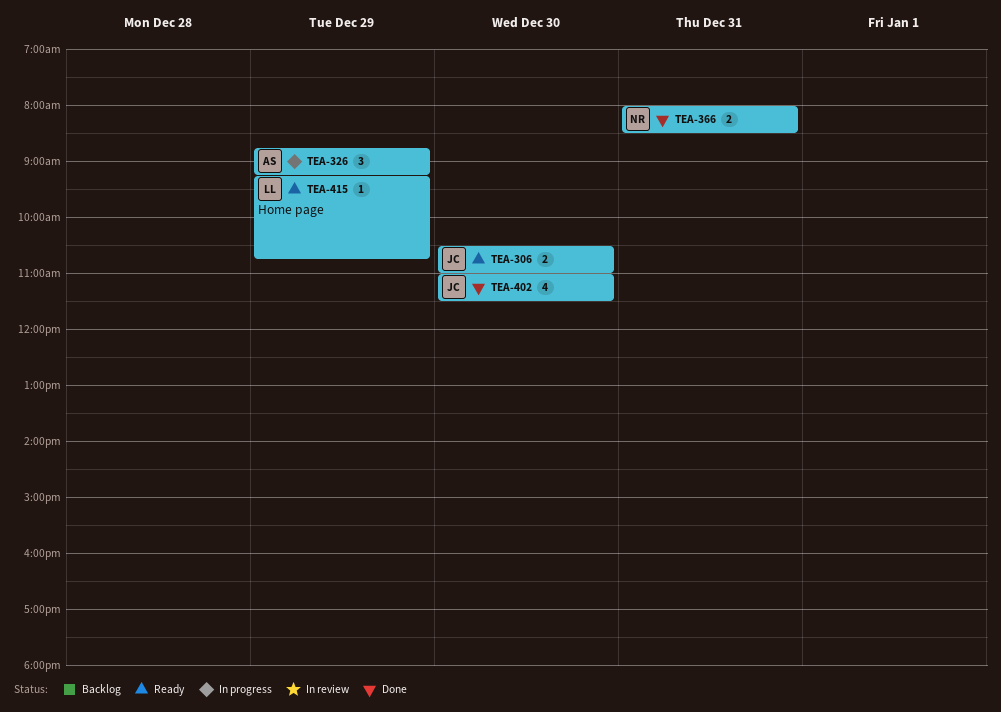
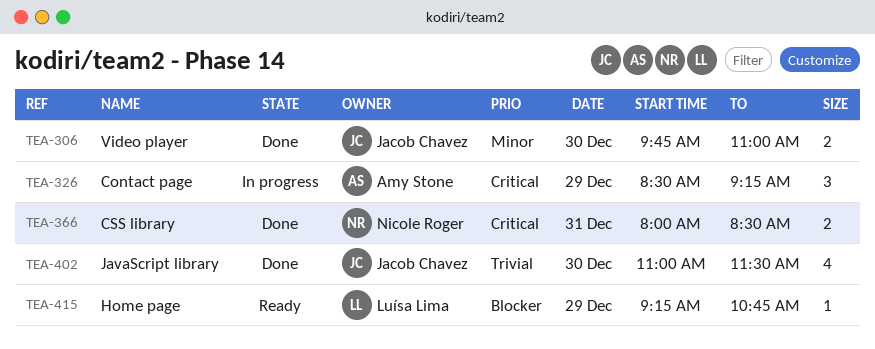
TEA-306, status: Ready -> Done
TEA-306, begins: 10:30 -> 09:45
TEA-326, begins: 08:45 -> 08:30

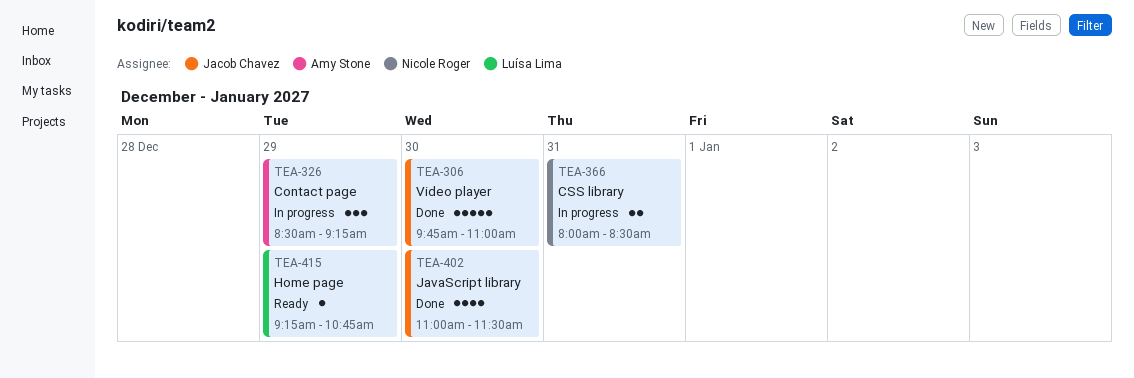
TEA-306, estimate: 2 -> 5
TEA-366, status: Done -> In progress

